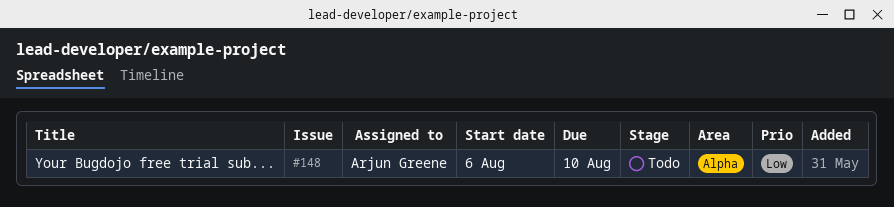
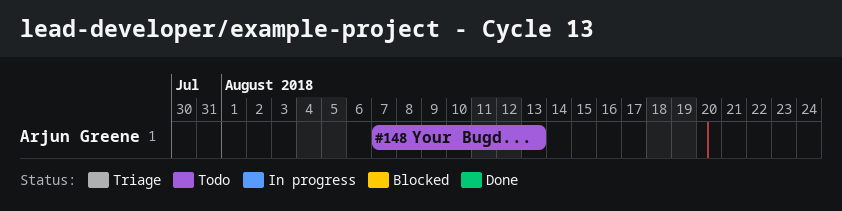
#148, start: Aug 6 -> Aug 7
#148, due: Aug 10 -> Aug 13

